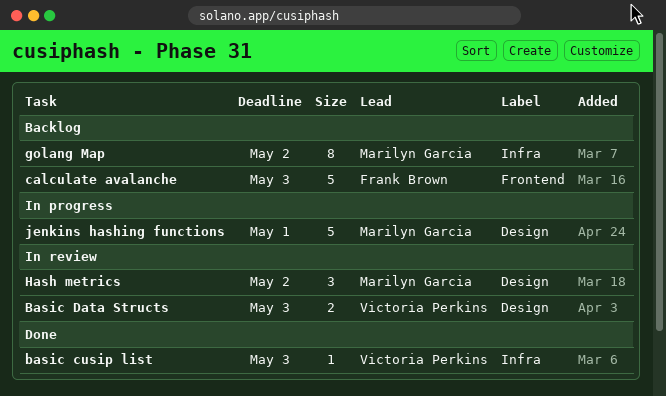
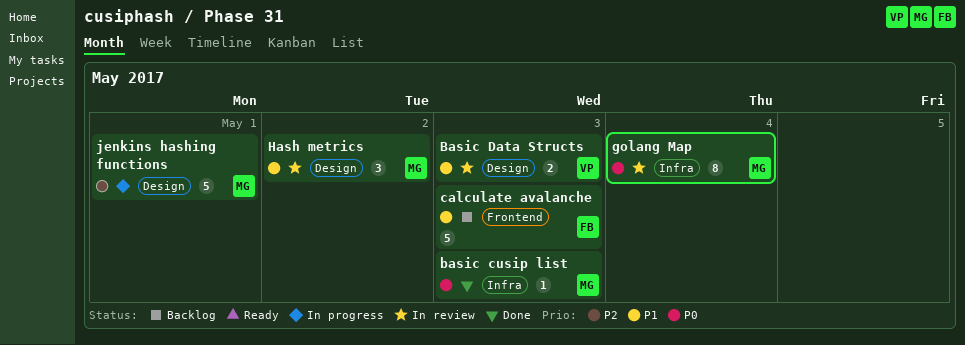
basic cusip list, owner: Victoria Perkins -> Marilyn Garcia
golang Map, status: Backlog -> In review
golang Map, due: May 2 -> May 4

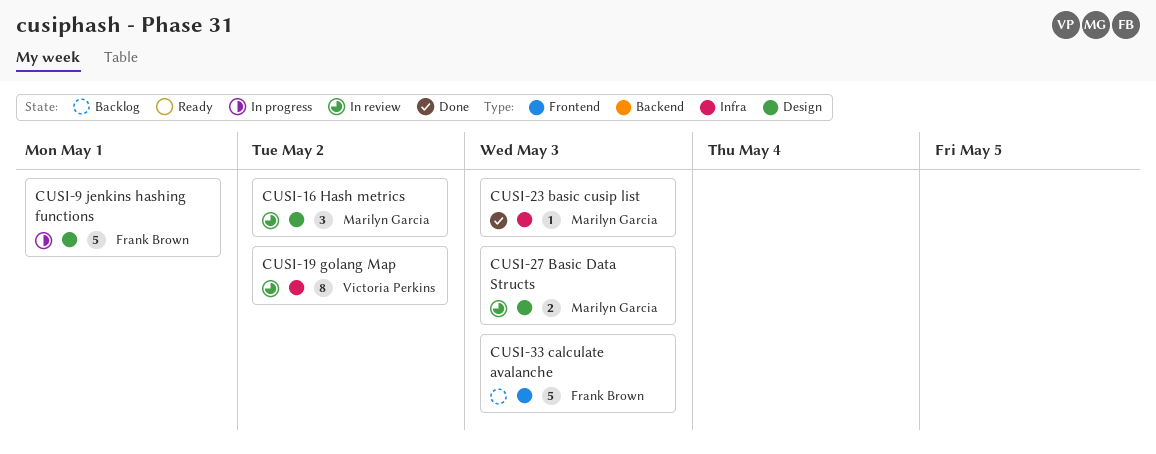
Basic Data Structs, owner: Victoria Perkins -> Marilyn Garcia
golang Map, owner: Marilyn Garcia -> Victoria Perkins
golang Map, due: May 4 -> May 2
jenkins hashing functions, owner: Marilyn Garcia -> Frank Brown

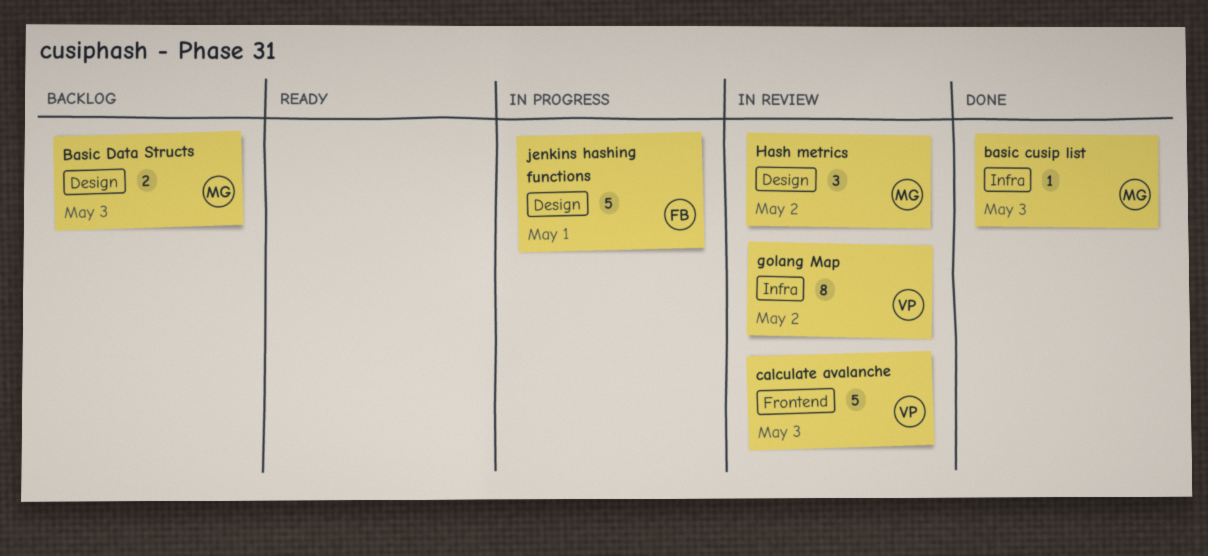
Basic Data Structs, status: In review -> Backlog
calculate avalanche, status: Backlog -> In review
calculate avalanche, owner: Frank Brown -> Victoria Perkins

